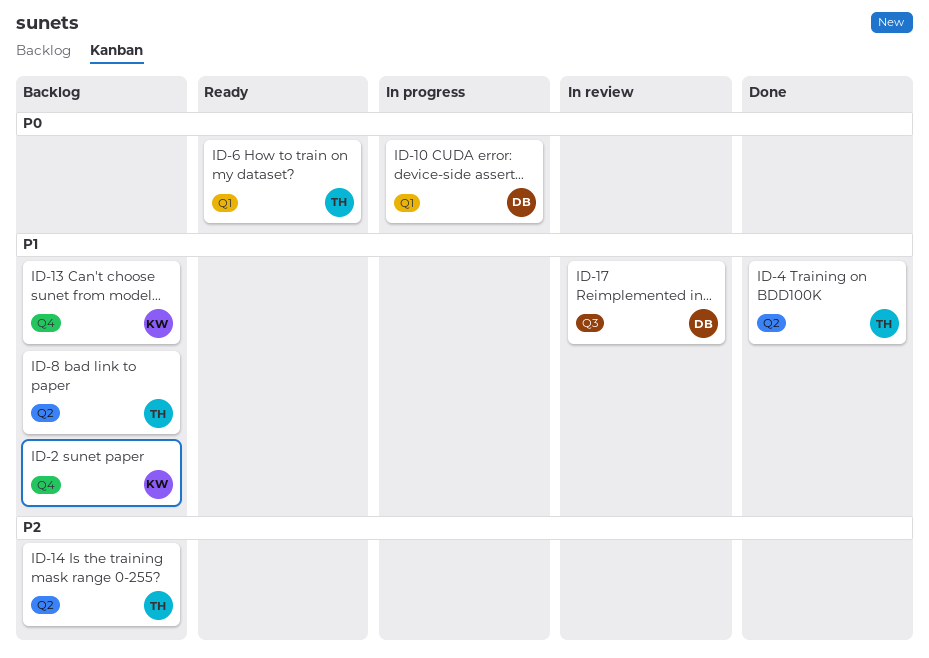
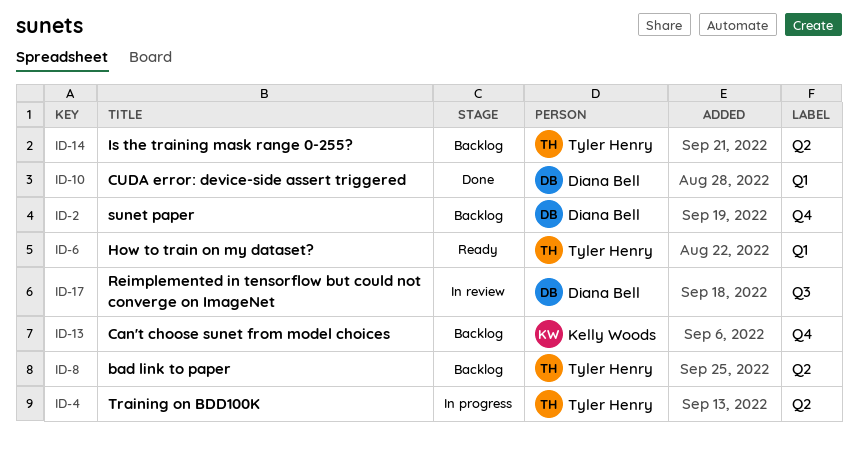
ID-2, owner: Kelly Woods -> Diana Bell
ID-4, status: Done -> In progress
ID-10, status: In progress -> Done

